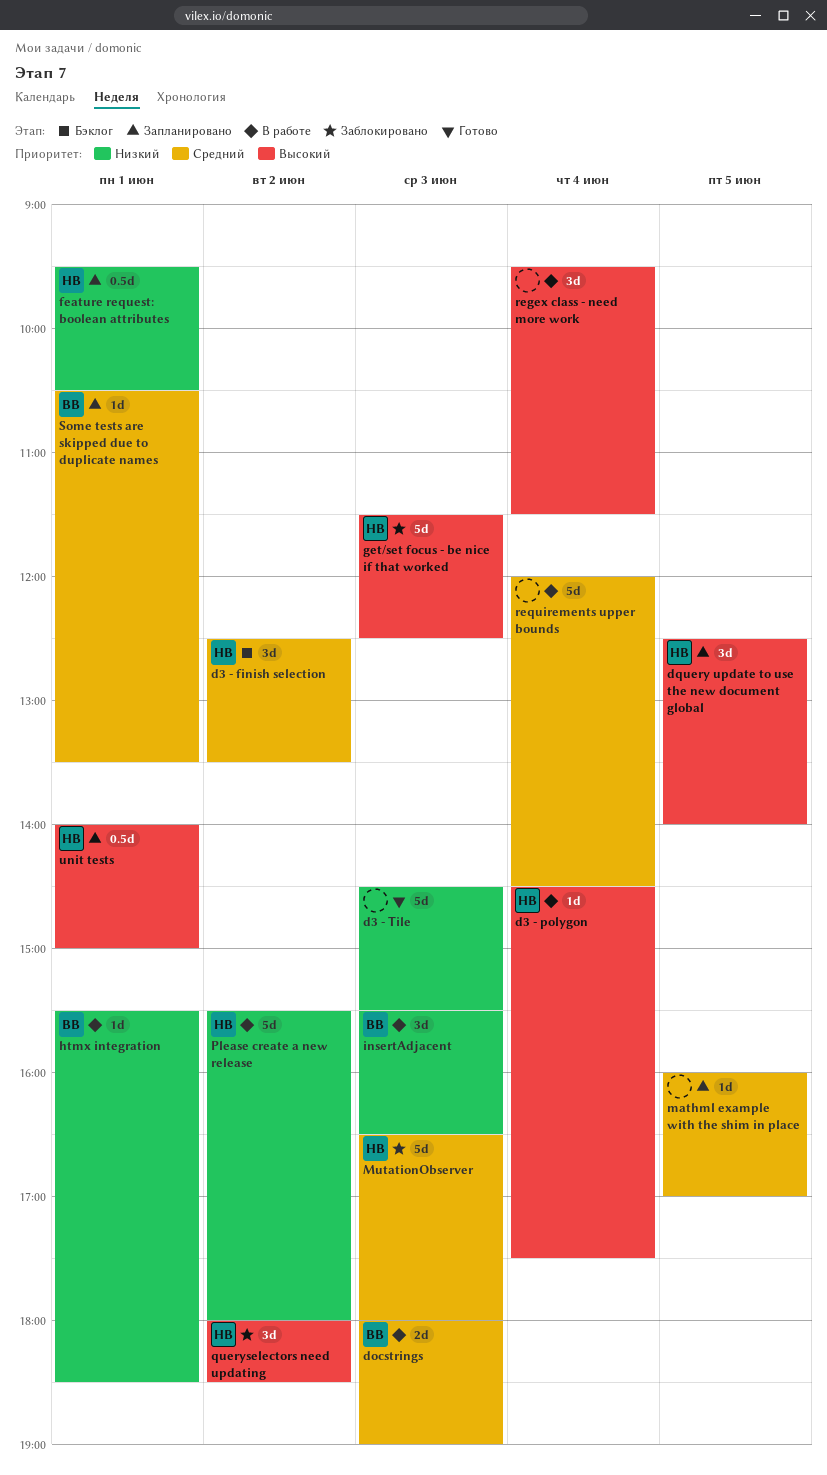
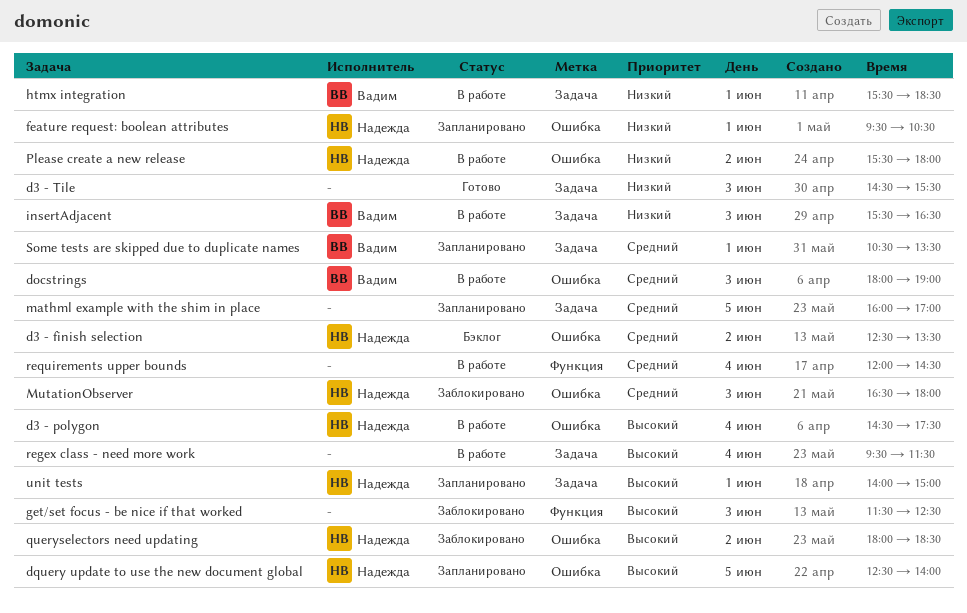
get/set focus - be nice if that worked, owner: Надежда -> none

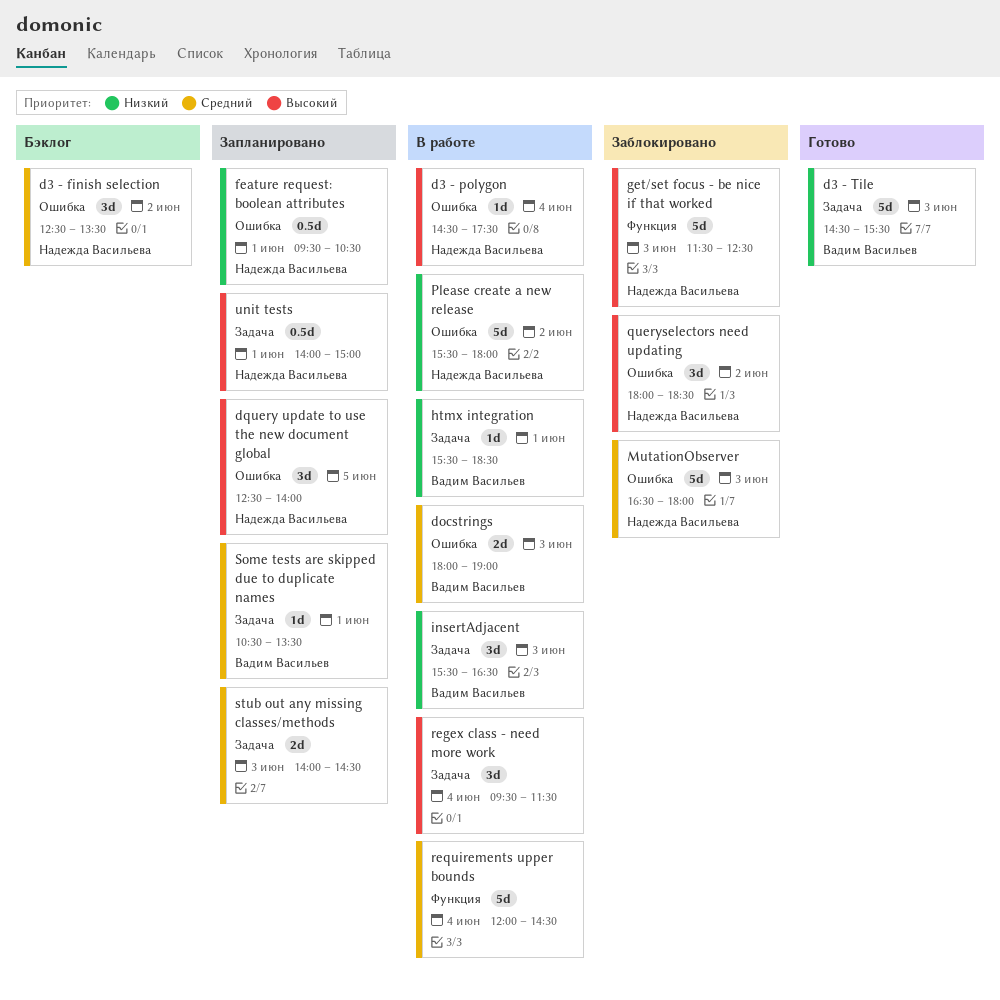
d3 - Tile, owner: none -> Вадим Васильев
get/set focus - be nice if that worked, owner: none -> Надежда Васильева
mathml example with the shim in place: present -> none
stub out any missing classes/methods: none -> present

